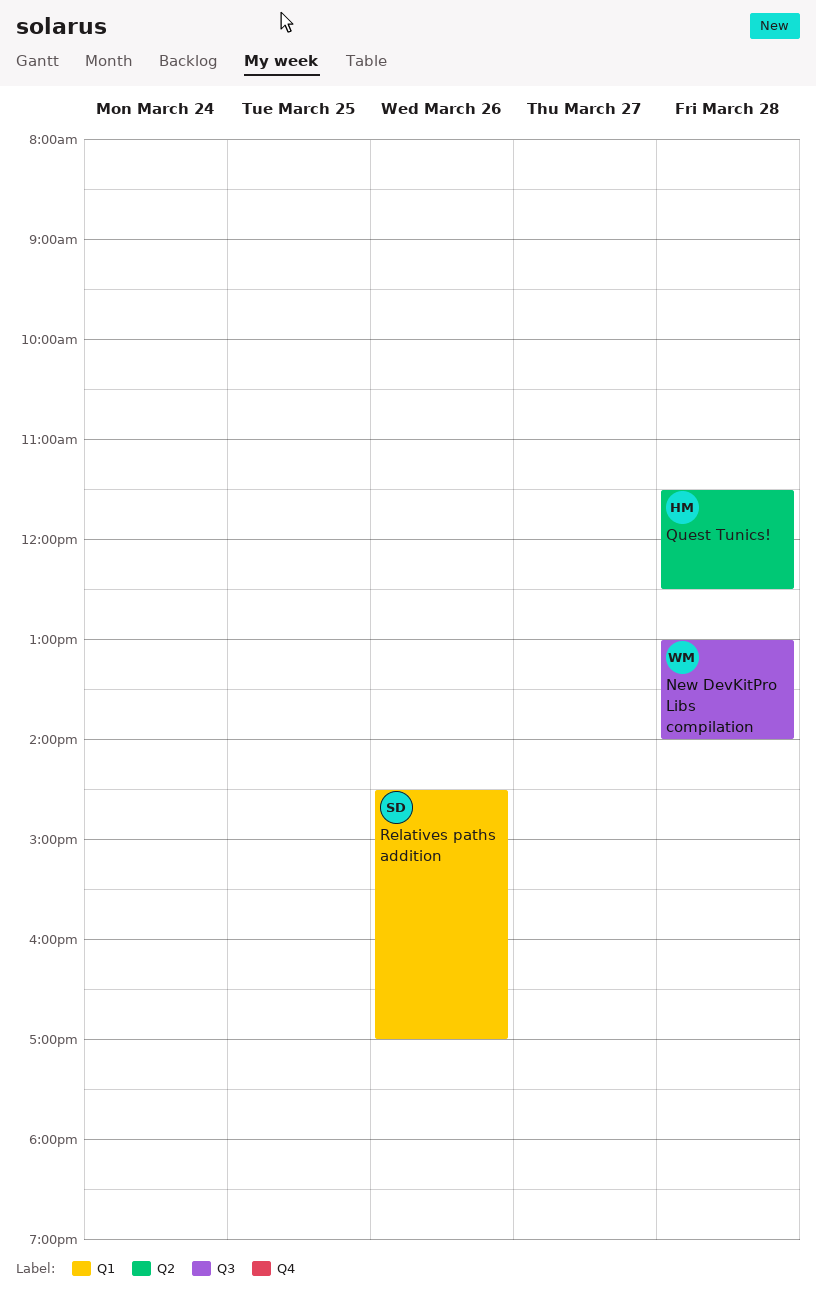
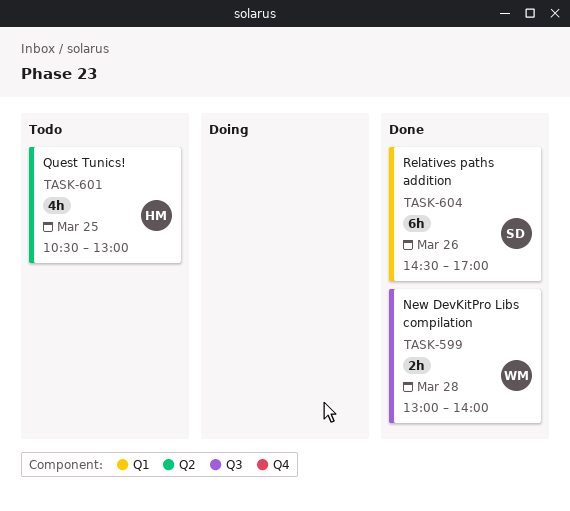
Quest Tunics!, day: Mar 28 -> Mar 25
Quest Tunics!, begins: 11:30 -> 10:30
Quest Tunics!, ends: 12:30 -> 13:00

